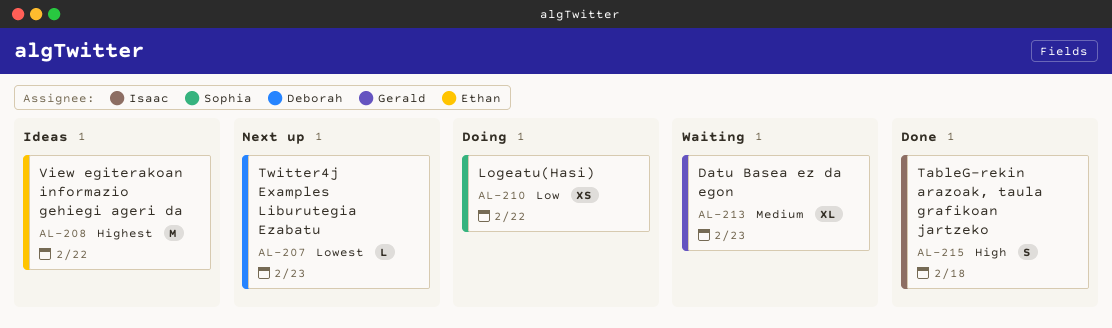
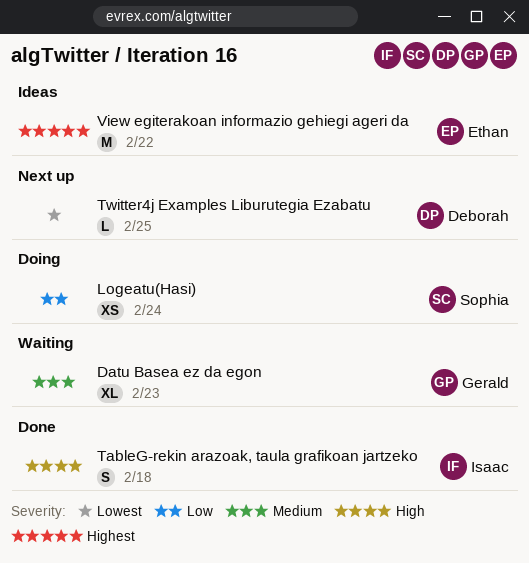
Logeatu(Hasi), due: Feb 22 -> Feb 24
Twitter4j Examples Liburutegia Ezabatu, due: Feb 23 -> Feb 25

